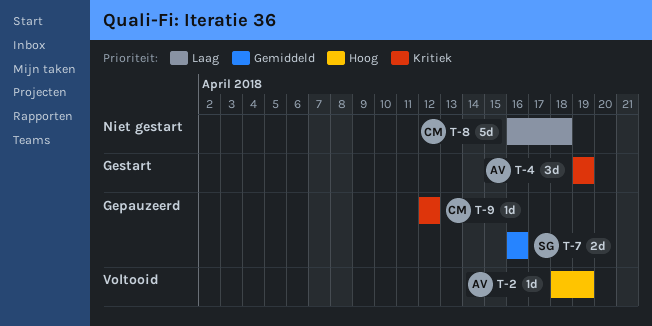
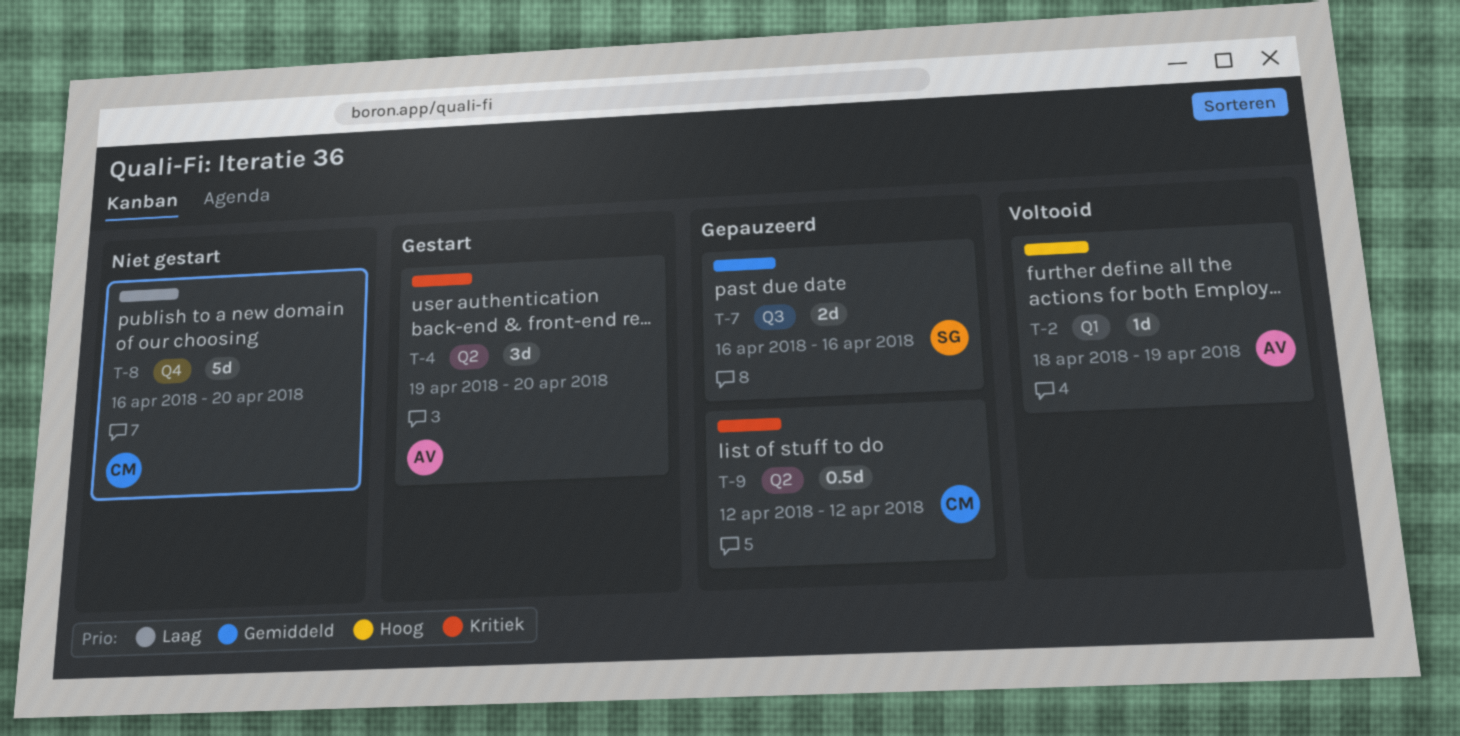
T-4, due: Apr 19 -> Apr 20
T-8, due: Apr 18 -> Apr 20
T-9, estimate: 1d -> 0.5d

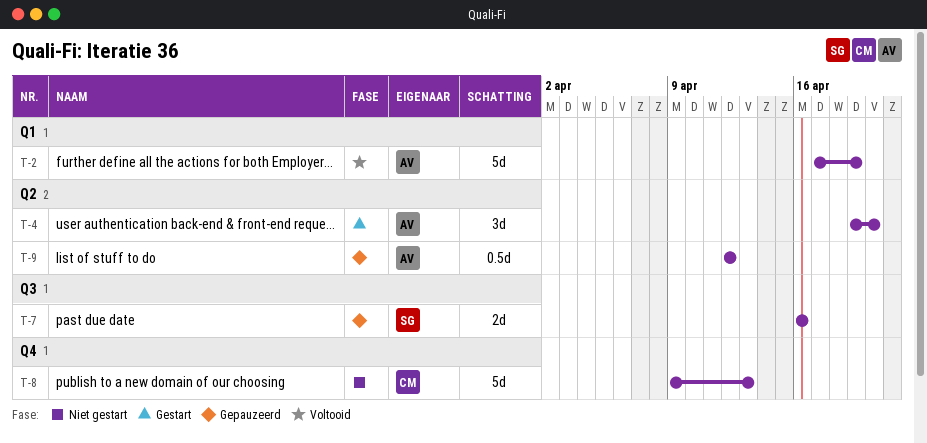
T-2, estimate: 1d -> 5d
T-2, start: Apr 18 -> Apr 17
T-8, start: Apr 16 -> Apr 9
T-8, due: Apr 20 -> Apr 13
T-9, owner: CM -> AV

